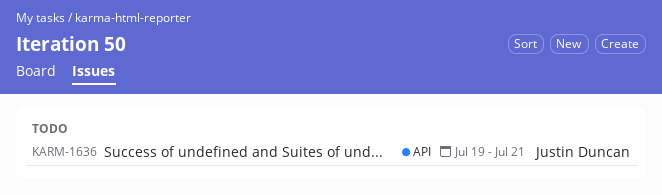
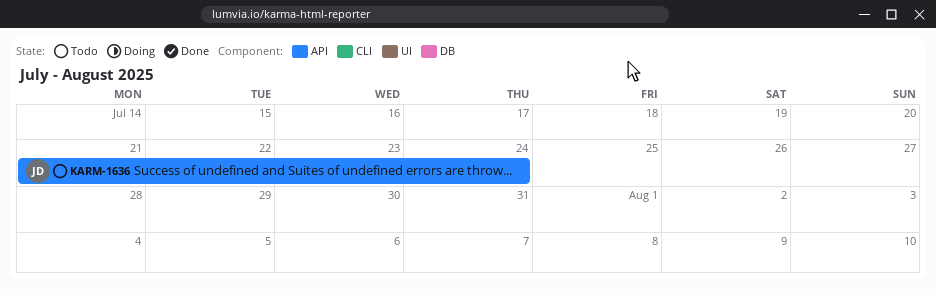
KARM-1636, start: Jul 19 -> Jul 21
KARM-1636, due: Jul 21 -> Jul 24

